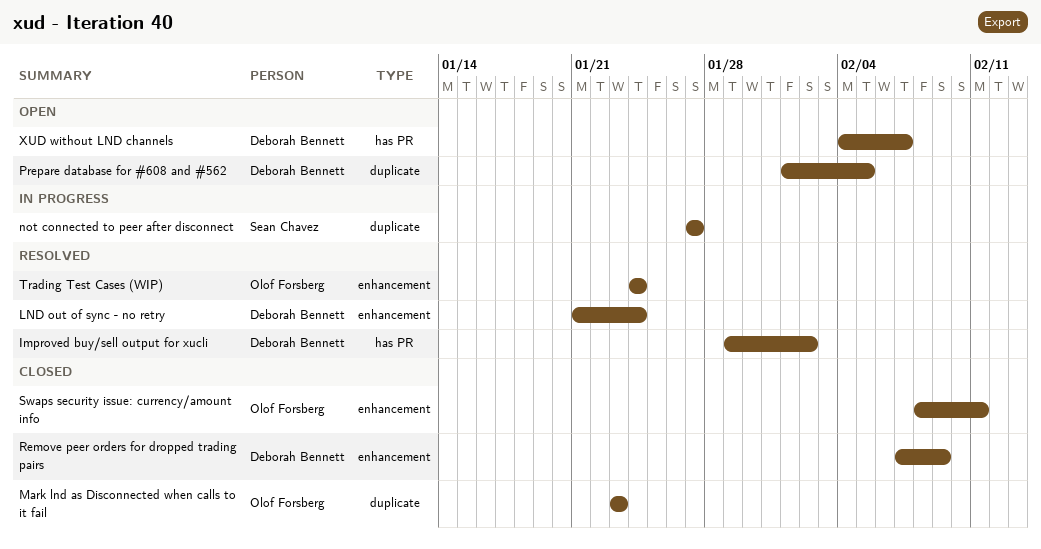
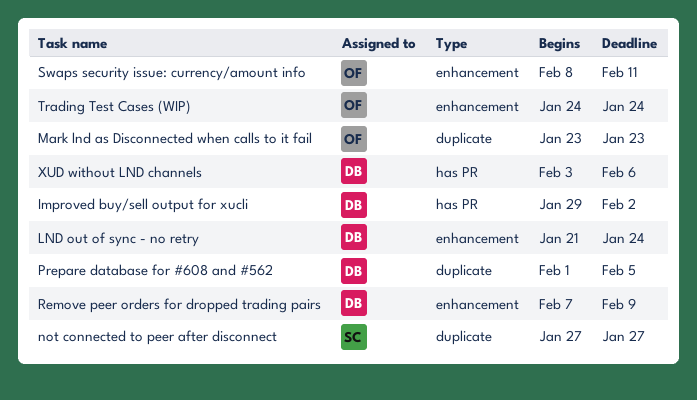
XUD without LND channels, start: Feb 4 -> Feb 3
XUD without LND channels, due: Feb 7 -> Feb 6

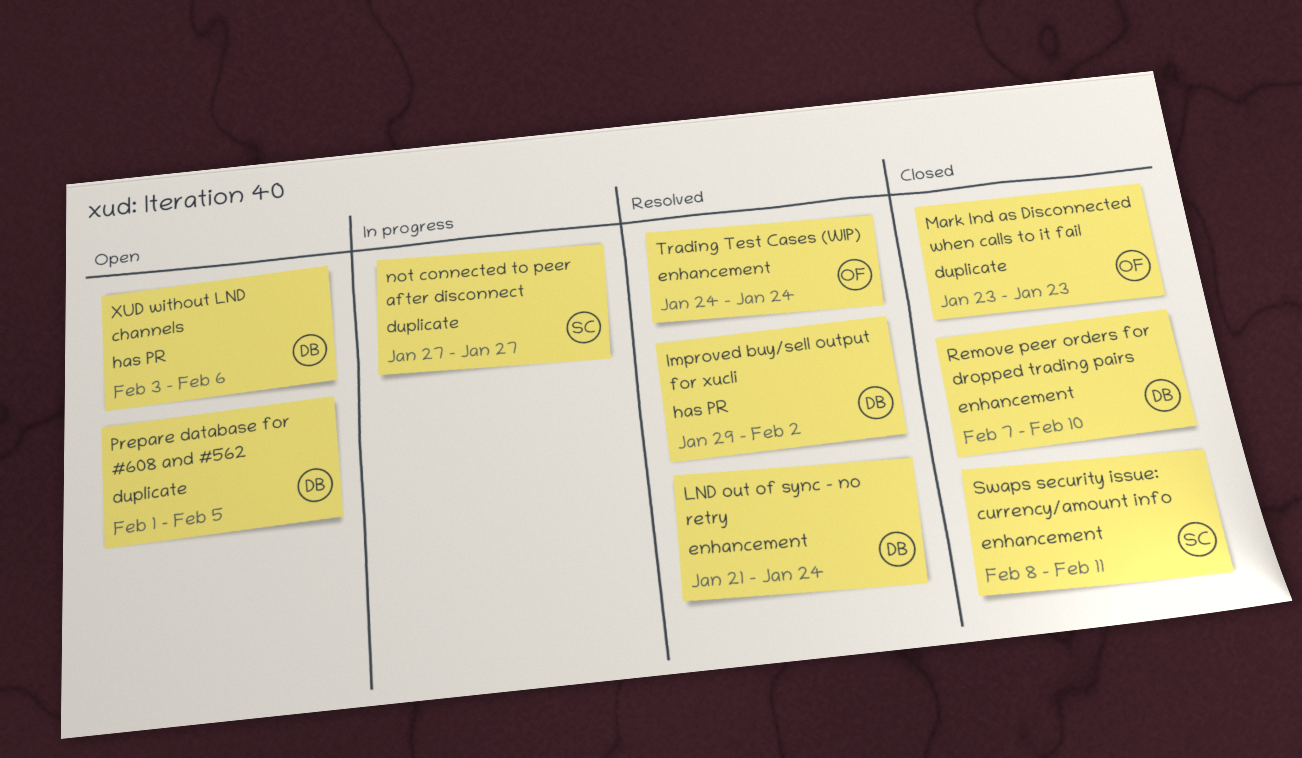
Remove peer orders for dropped trading pairs, due: Feb 9 -> Feb 10
Swaps security issue: currency/amount info, owner: OF -> SC

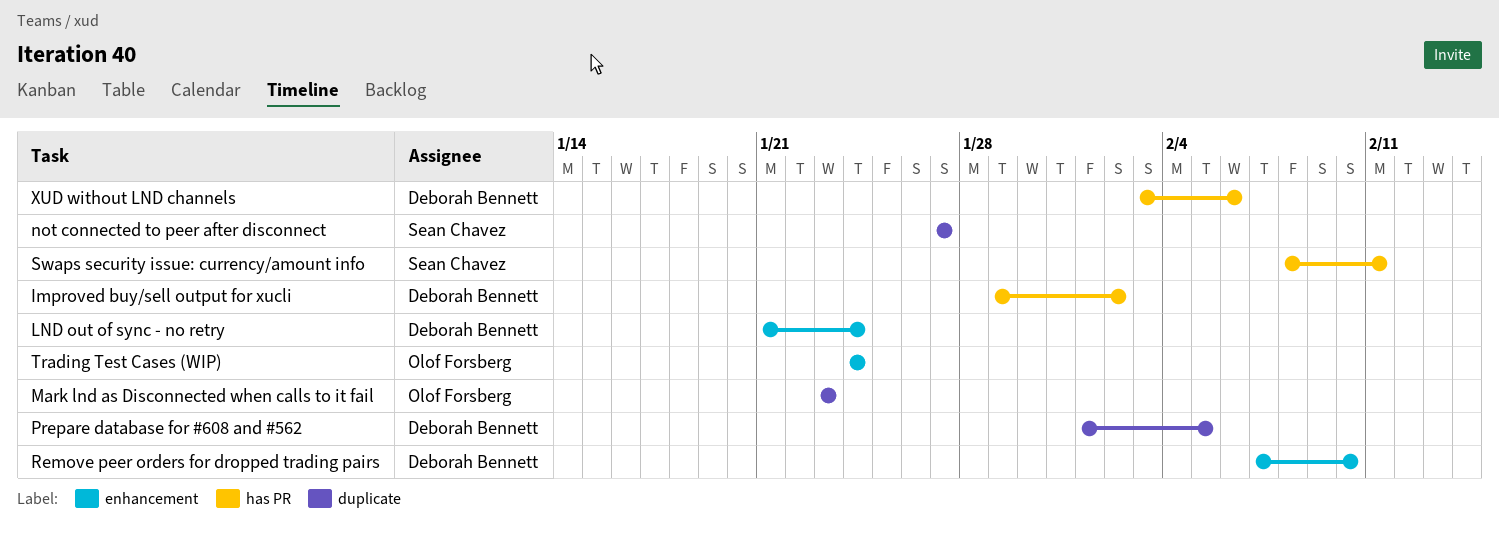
Swaps security issue: currency/amount info, label: enhancement -> has PR

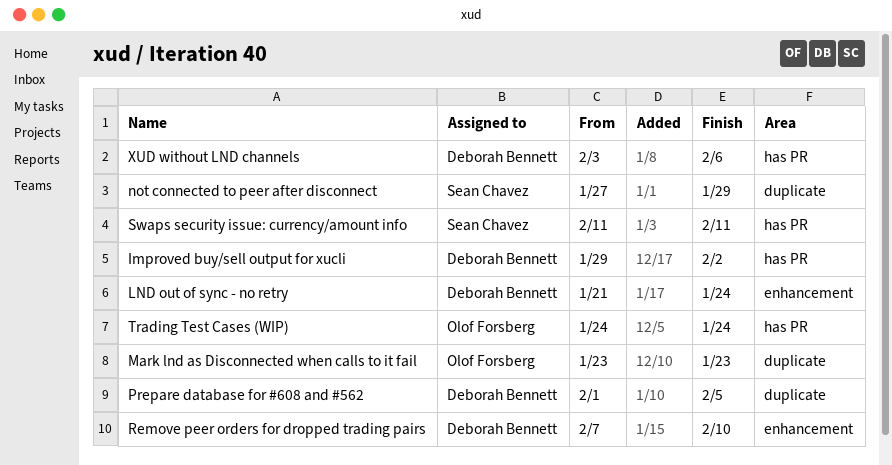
not connected to peer after disconnect, due: Jan 27 -> Jan 29
Swaps security issue: currency/amount info, start: Feb 8 -> Feb 11
Trading Test Cases (WIP), label: enhancement -> has PR

